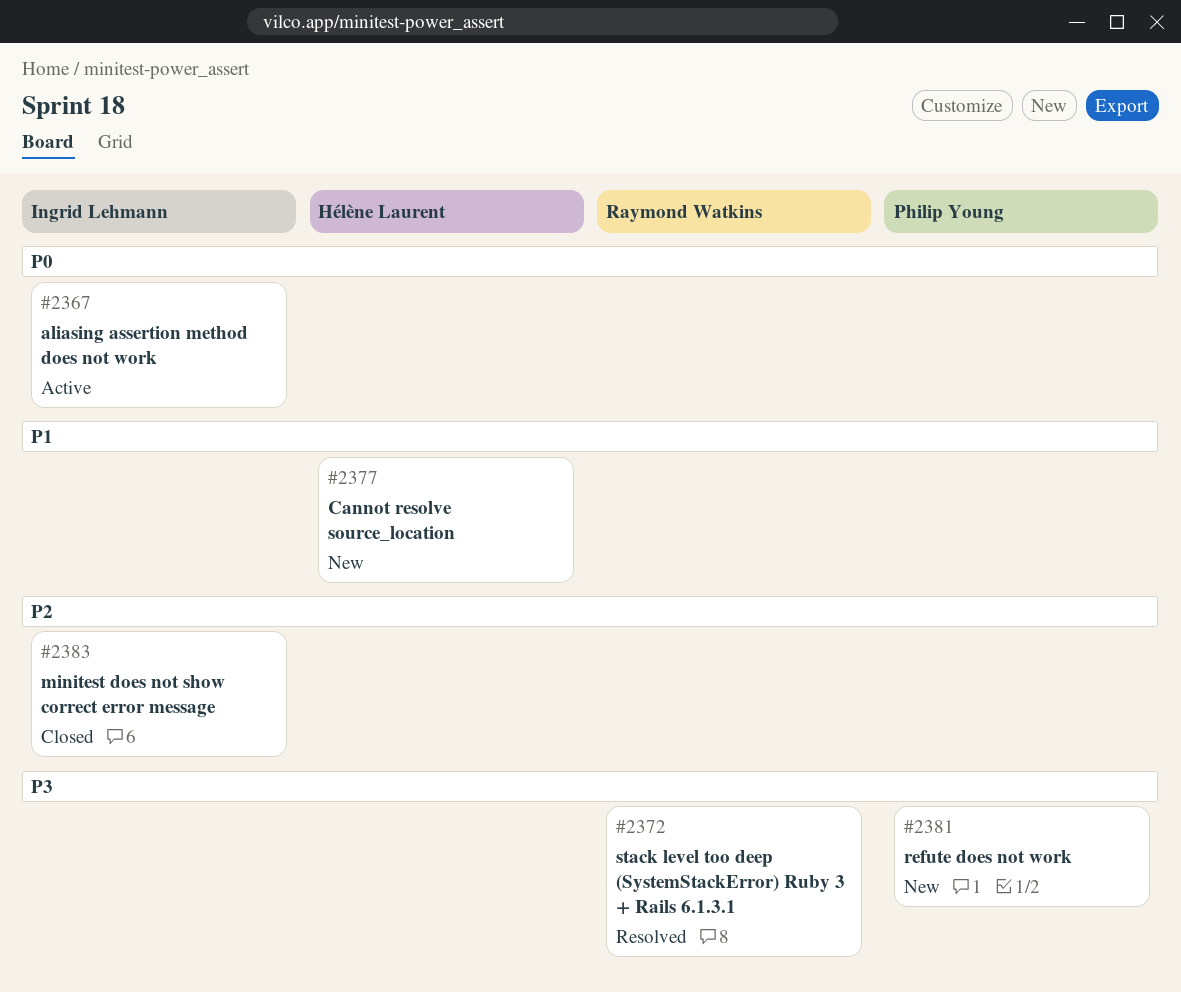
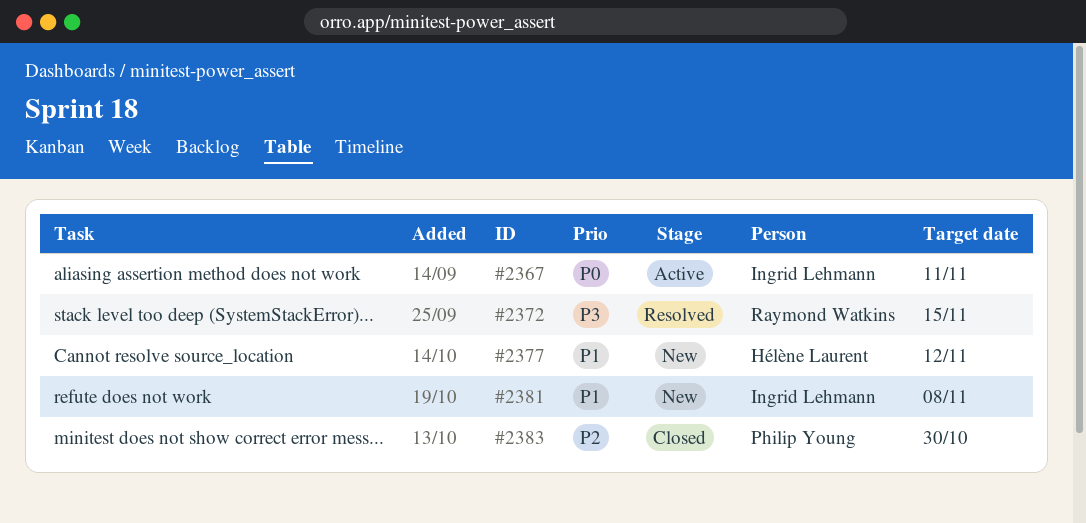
#2381, owner: Philip Young -> Ingrid Lehmann
#2381, priority: P3 -> P1
#2383, owner: Ingrid Lehmann -> Philip Young

